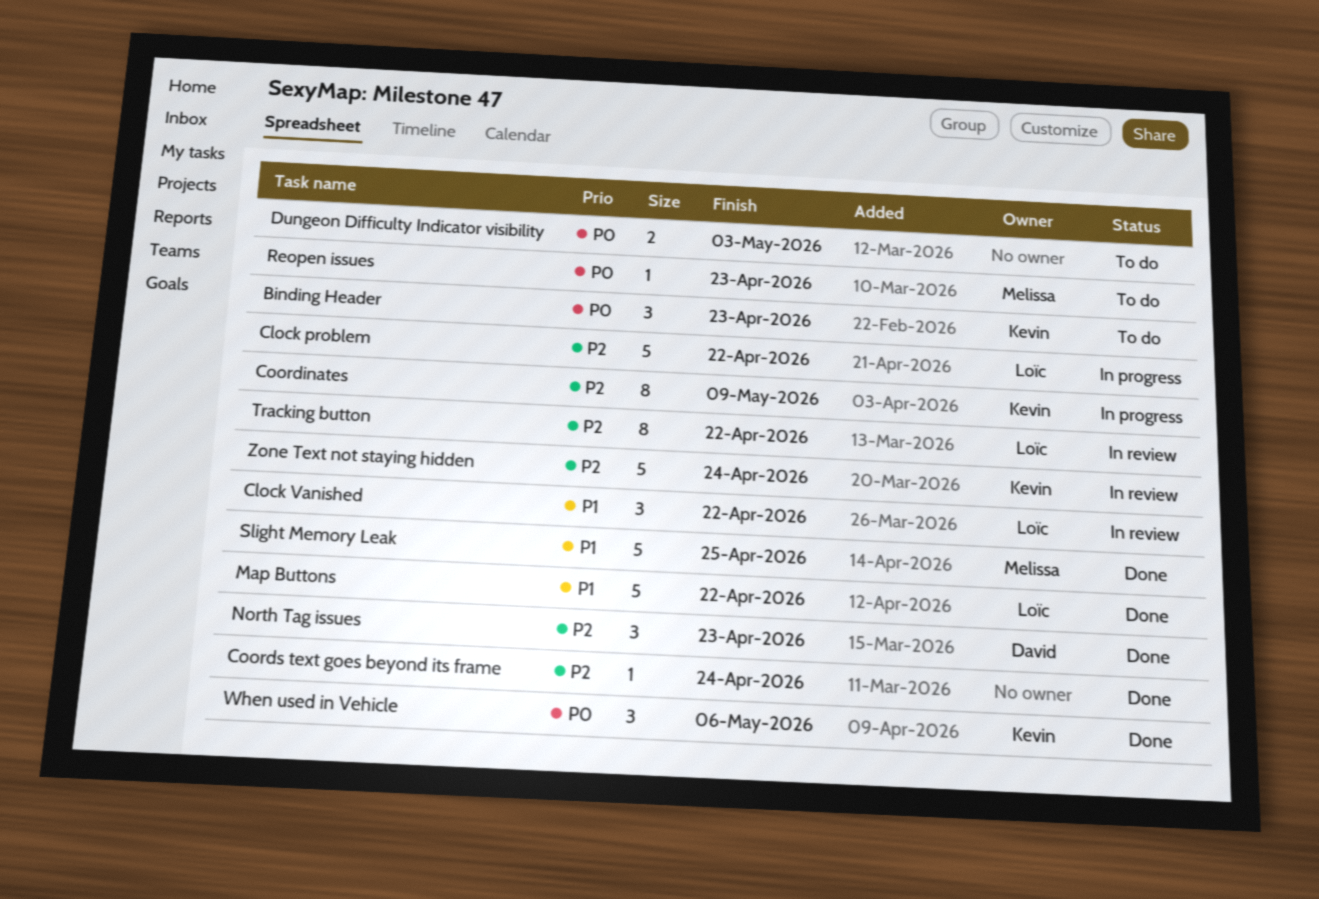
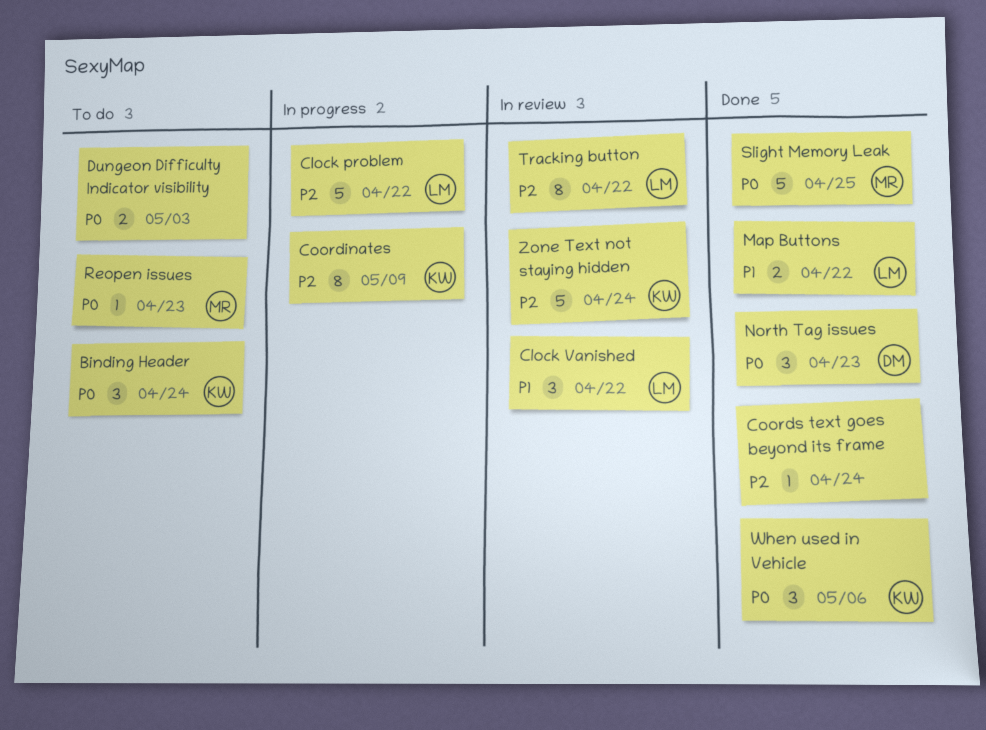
Binding Header, due: Apr 23 -> Apr 24
Map Buttons, estimate: 5 -> 2
North Tag issues, priority: P2 -> P0
Slight Memory Leak, priority: P1 -> P0

